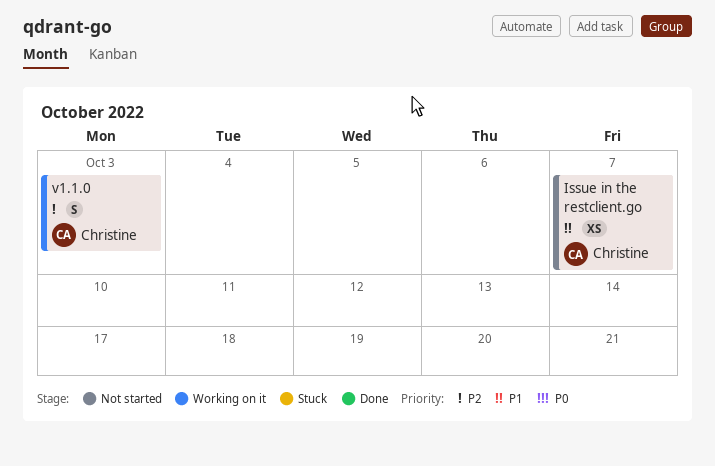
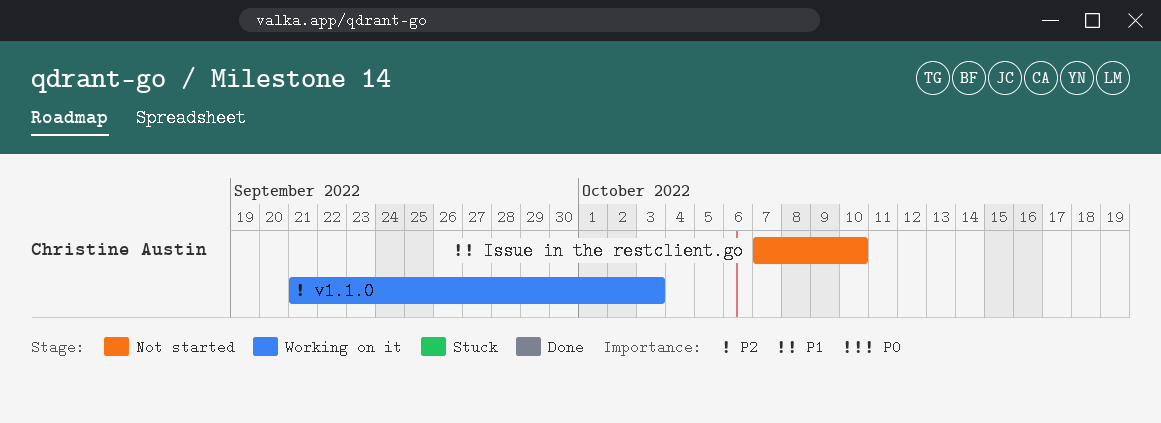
Issue in the restclient.go, due: Oct 7 -> Oct 10

